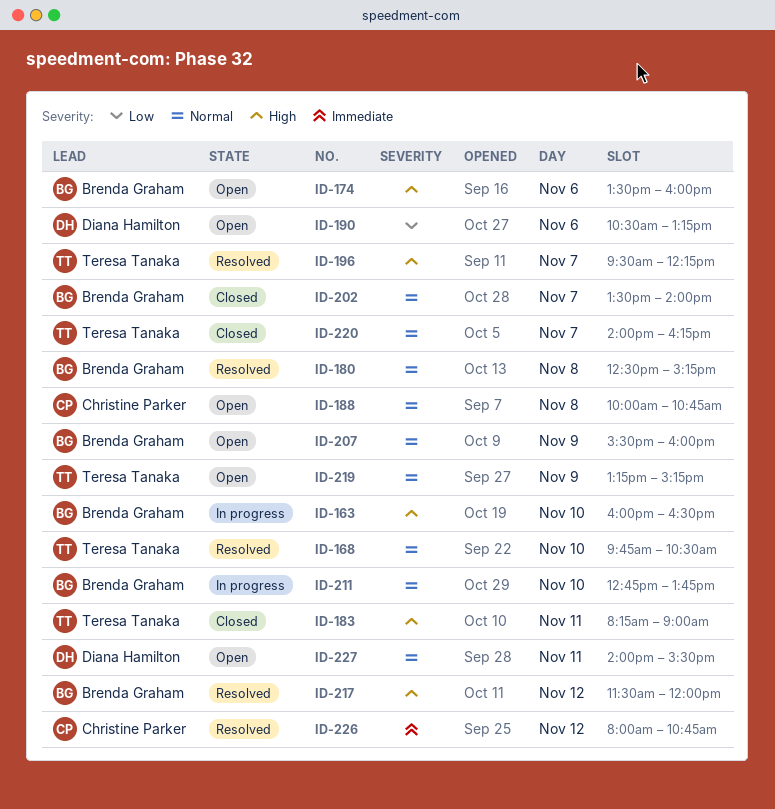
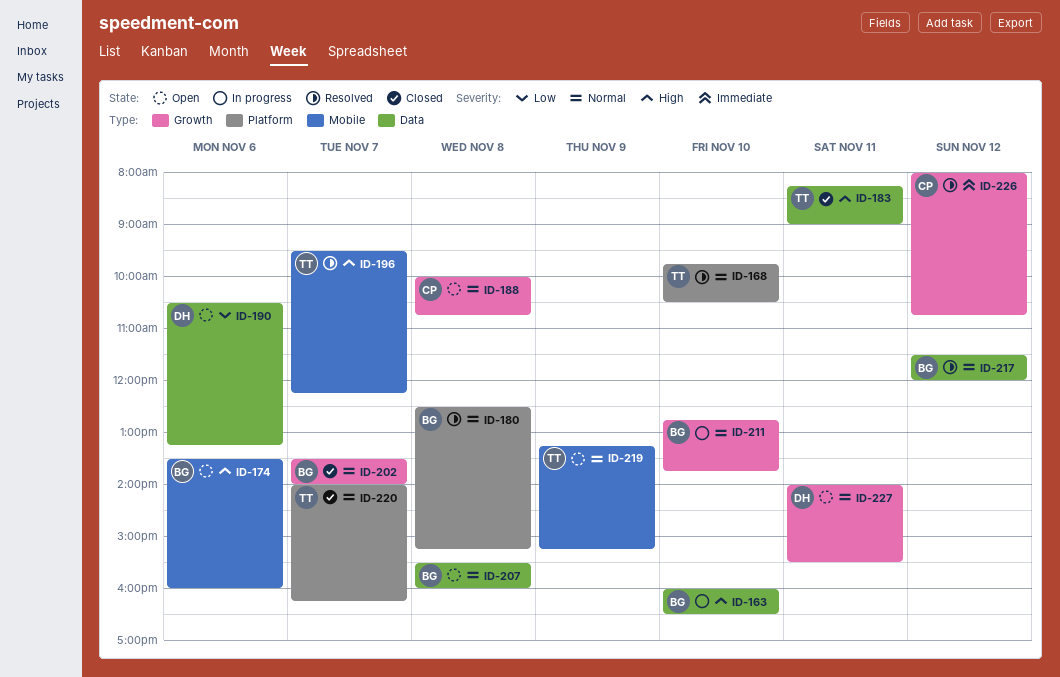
ID-207, day: Nov 9 -> Nov 8
ID-217, priority: High -> Normal

